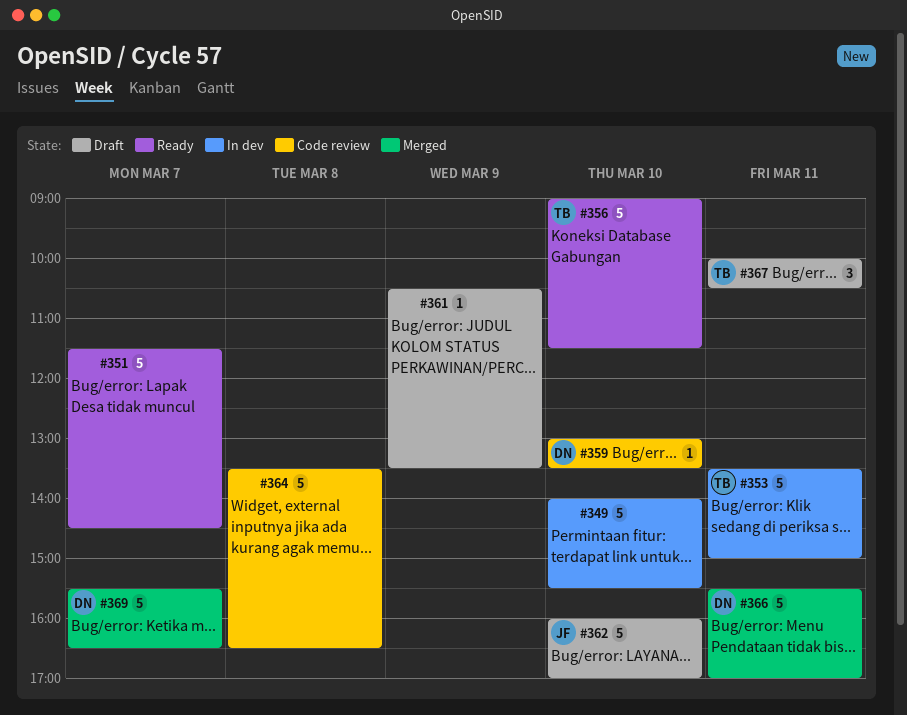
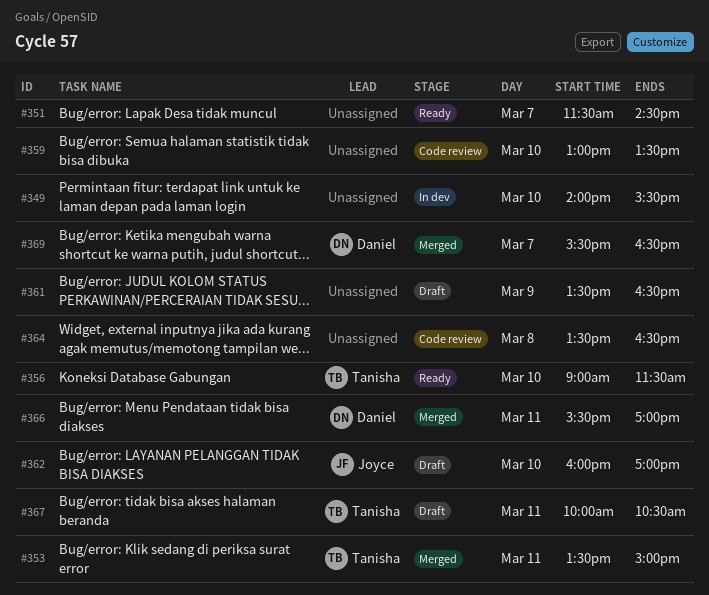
#353, status: In dev -> Merged
#359, owner: Daniel -> none
#361, begins: 10:30 -> 13:30
#361, ends: 13:30 -> 16:30

